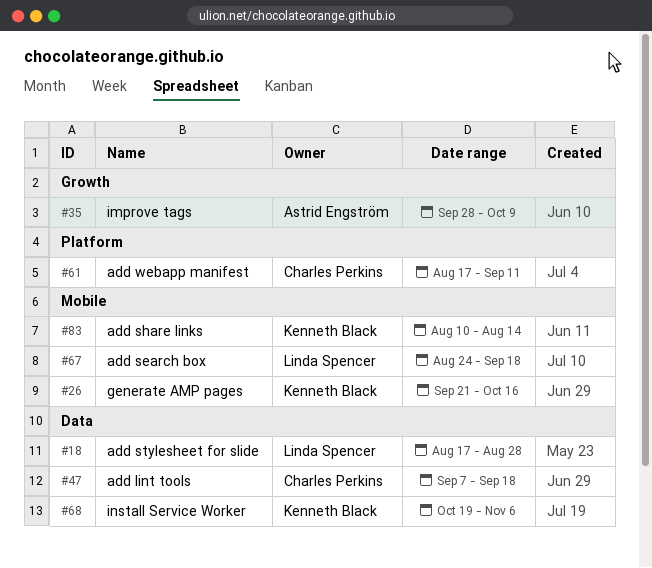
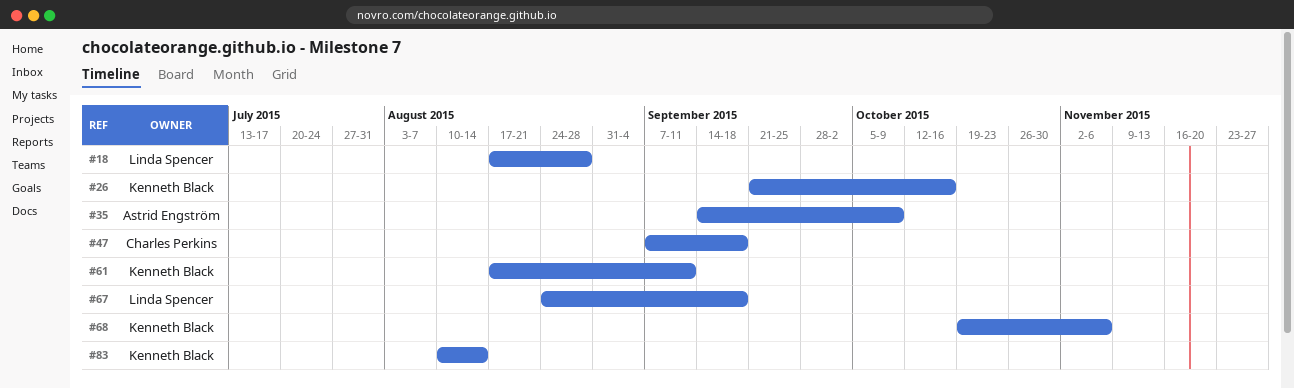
#35, start: Sep 28 -> Sep 14
#61, owner: Charles Perkins -> Kenneth Black

